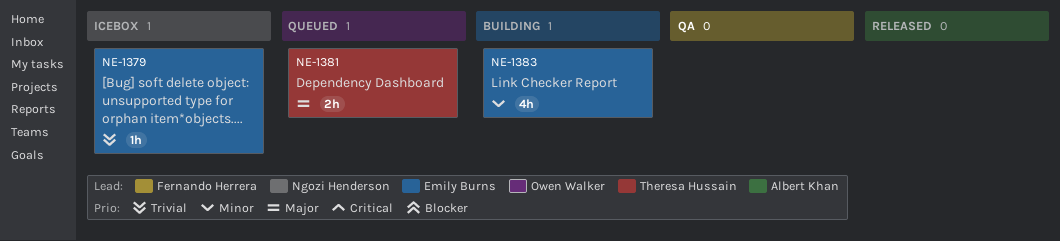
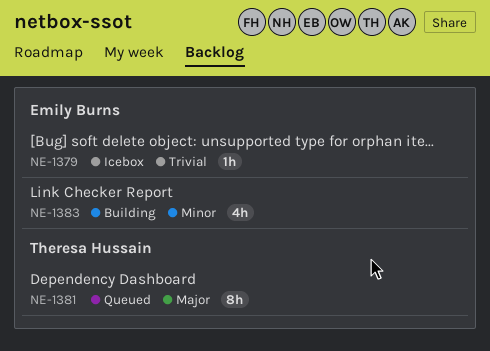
NE-1381, estimate: 2h -> 8h

